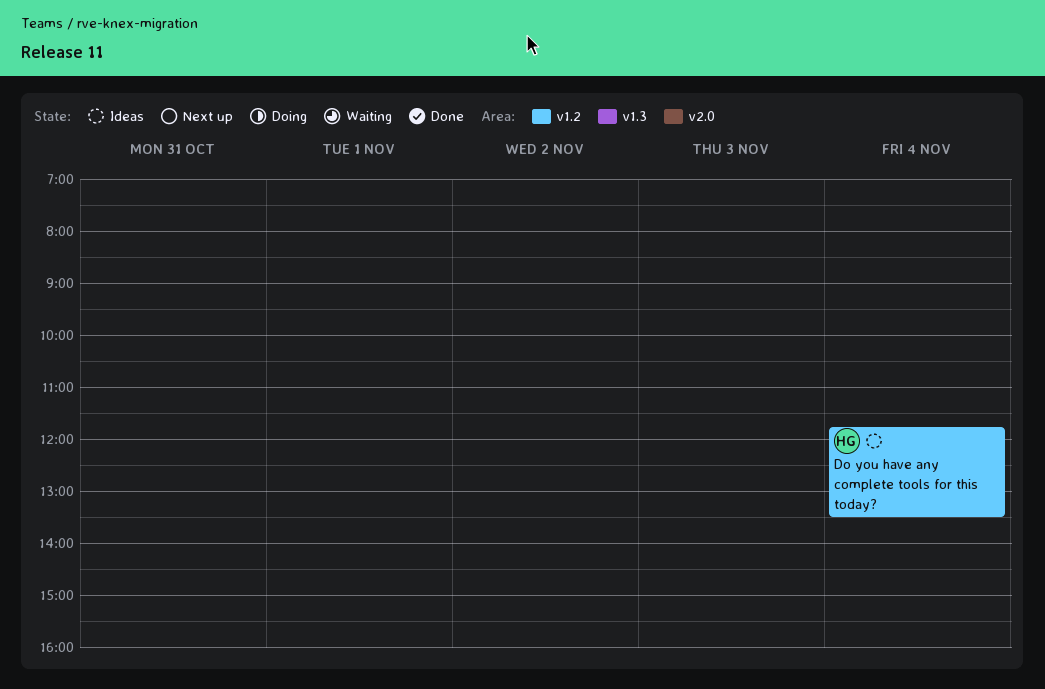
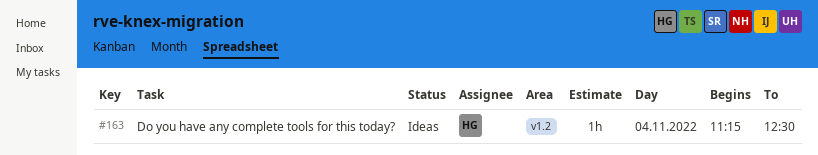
Do you have any complete tools for this today?, begins: 11:45 -> 11:15
Do you have any complete tools for this today?, ends: 13:30 -> 12:30

